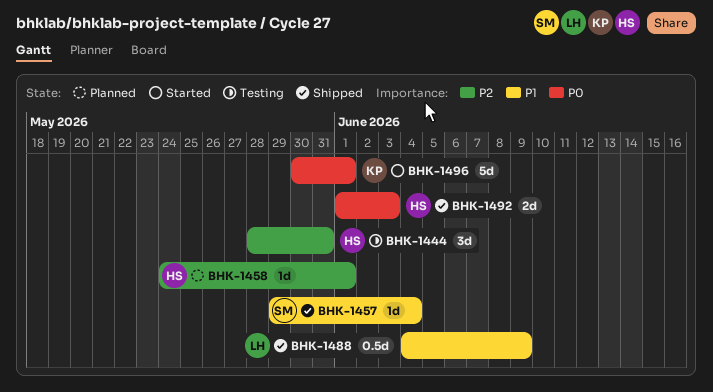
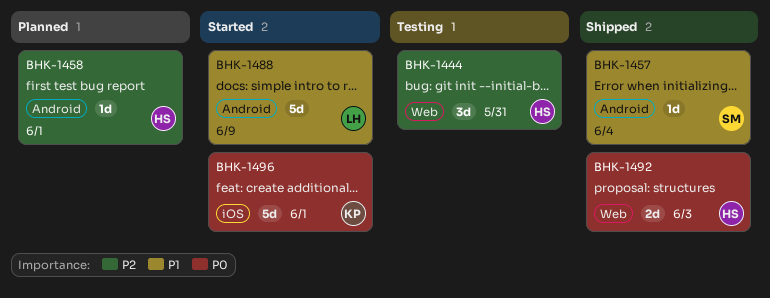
BHK-1488, status: Shipped -> Started
BHK-1488, estimate: 0.5d -> 5d

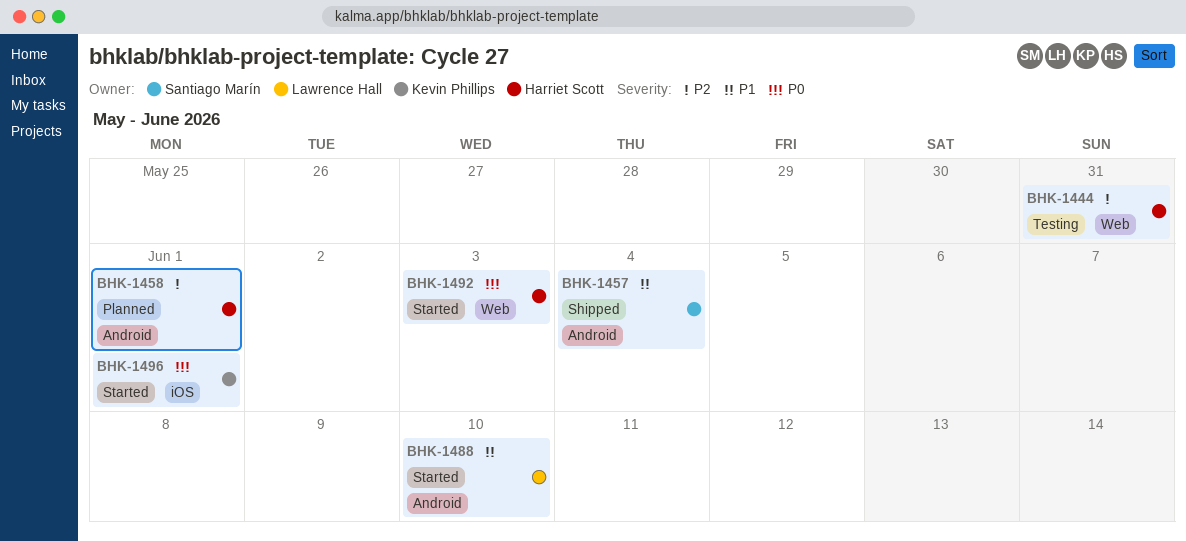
BHK-1488, due: Jun 9 -> Jun 10
BHK-1492, status: Shipped -> Started

